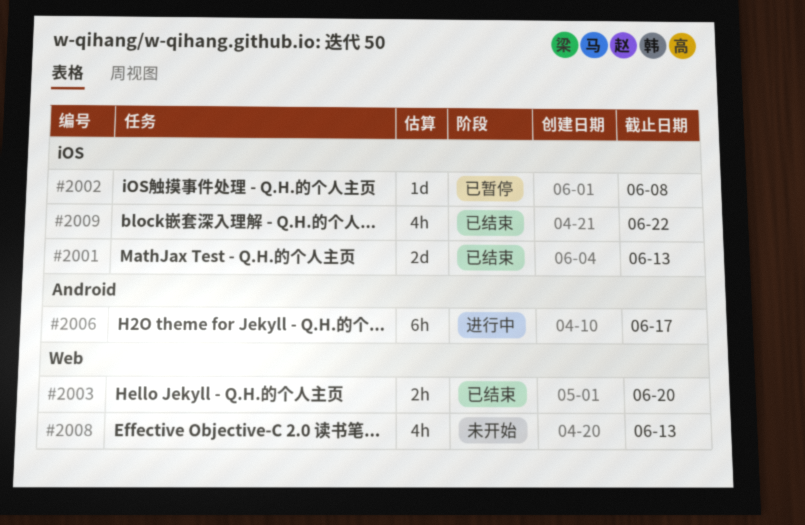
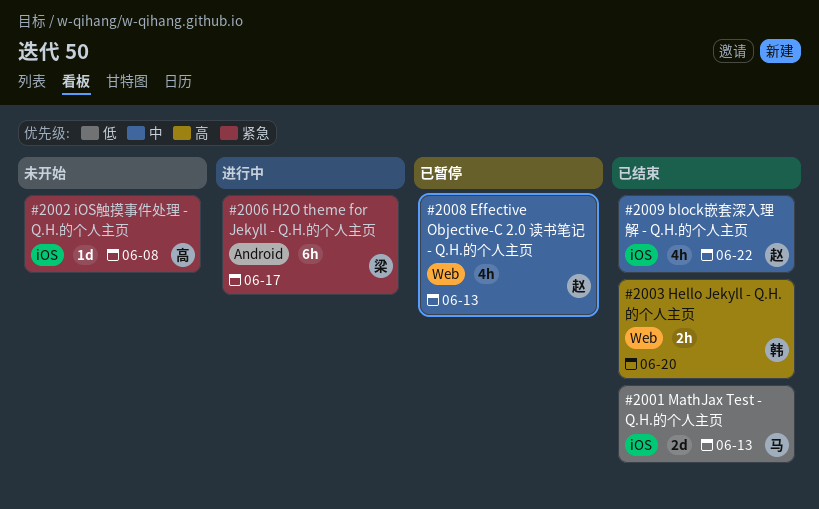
#2002, status: 已暂停 -> 未开始
#2008, status: 未开始 -> 已暂停

